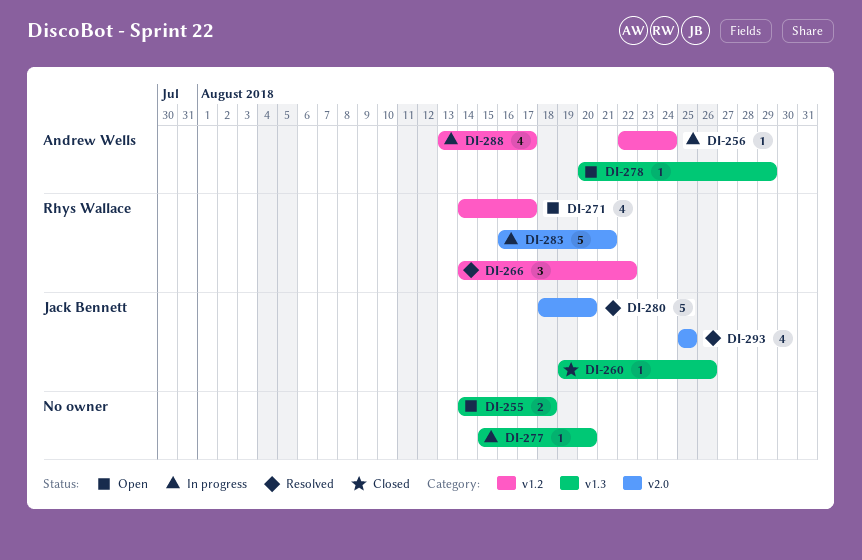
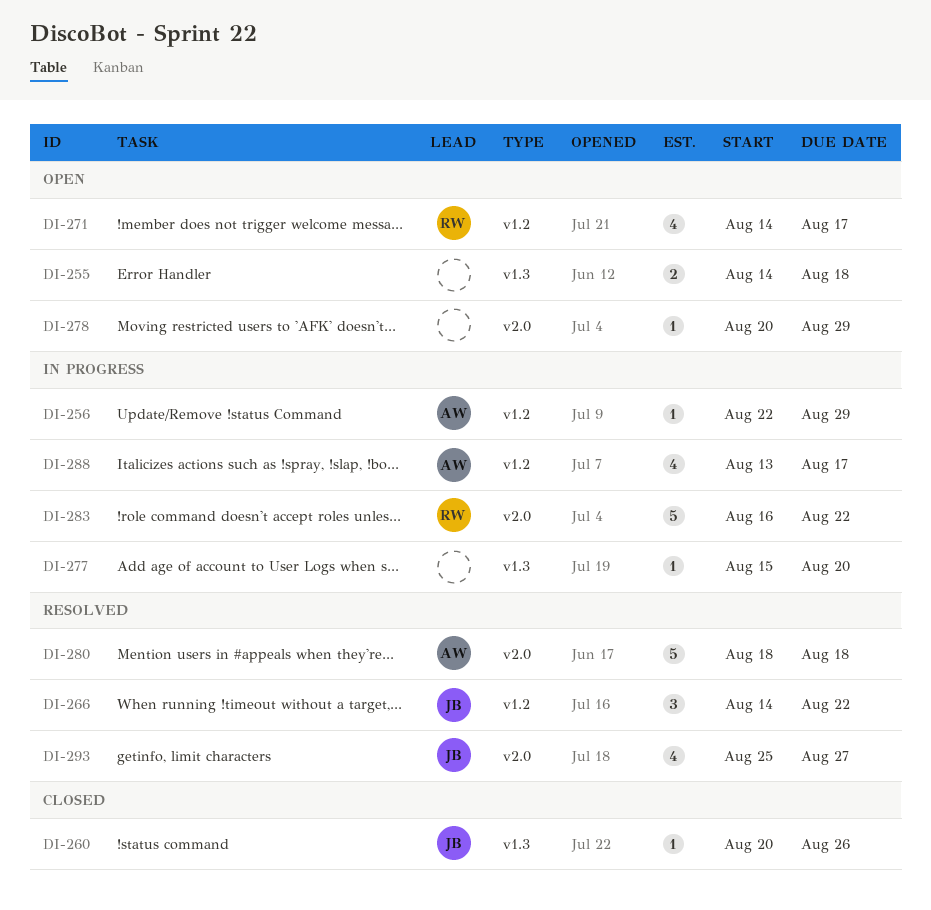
DI-256, due: Aug 24 -> Aug 29
DI-260, start: Aug 19 -> Aug 20
DI-266, owner: Rhys Wallace -> Jack Bennett
DI-278, owner: Andrew Wells -> none
DI-278, label: v1.3 -> v2.0
DI-280, owner: Jack Bennett -> Andrew Wells
DI-280, due: Aug 20 -> Aug 18
DI-283, due: Aug 21 -> Aug 22
DI-293, due: Aug 25 -> Aug 27

